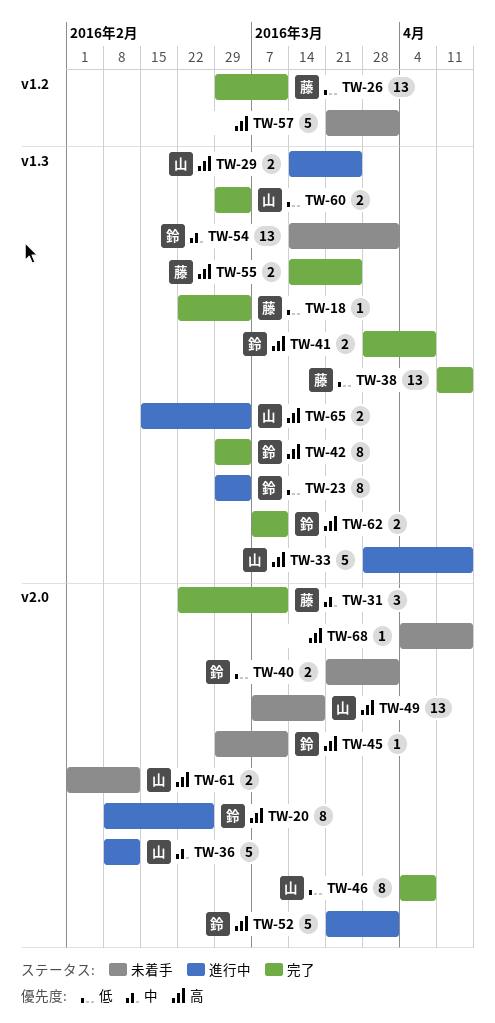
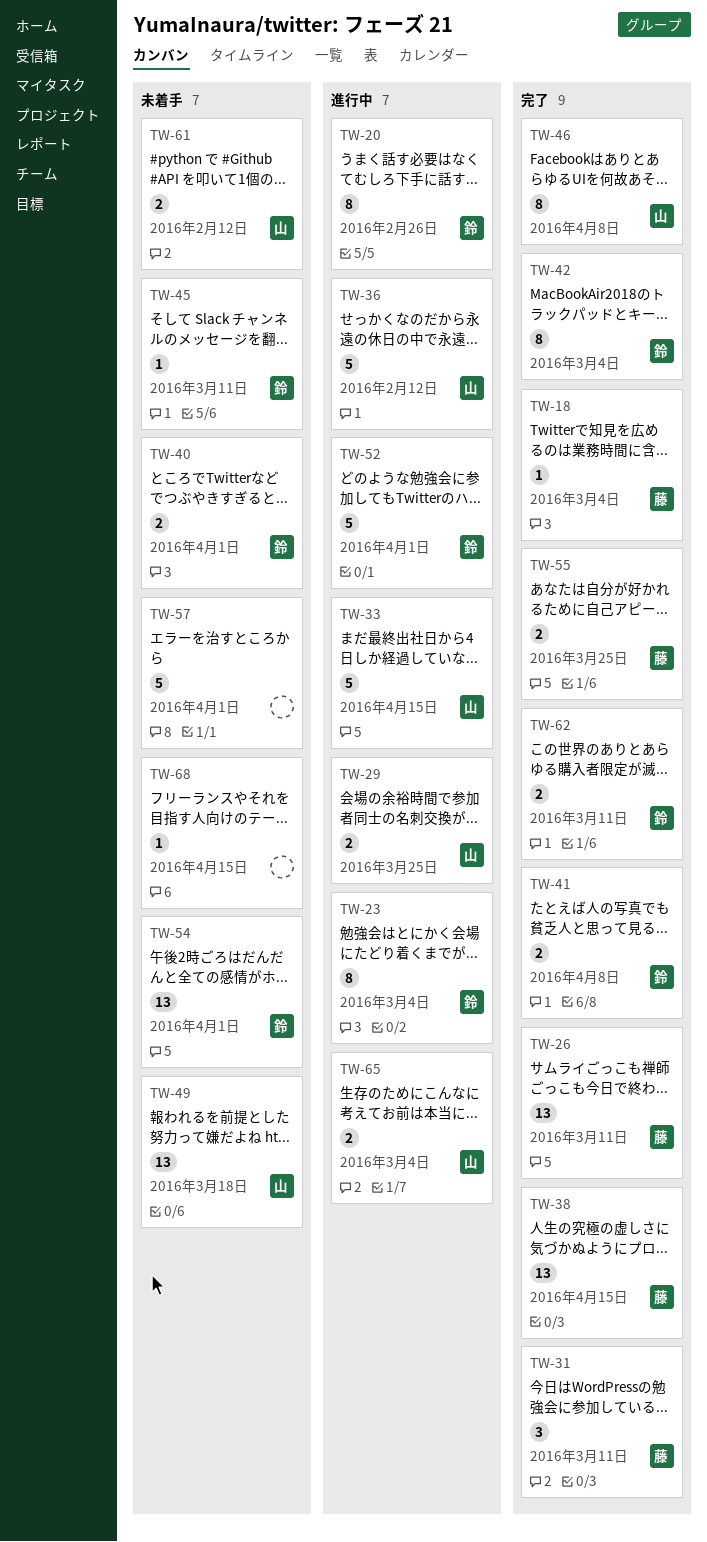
TW-60: present -> none

